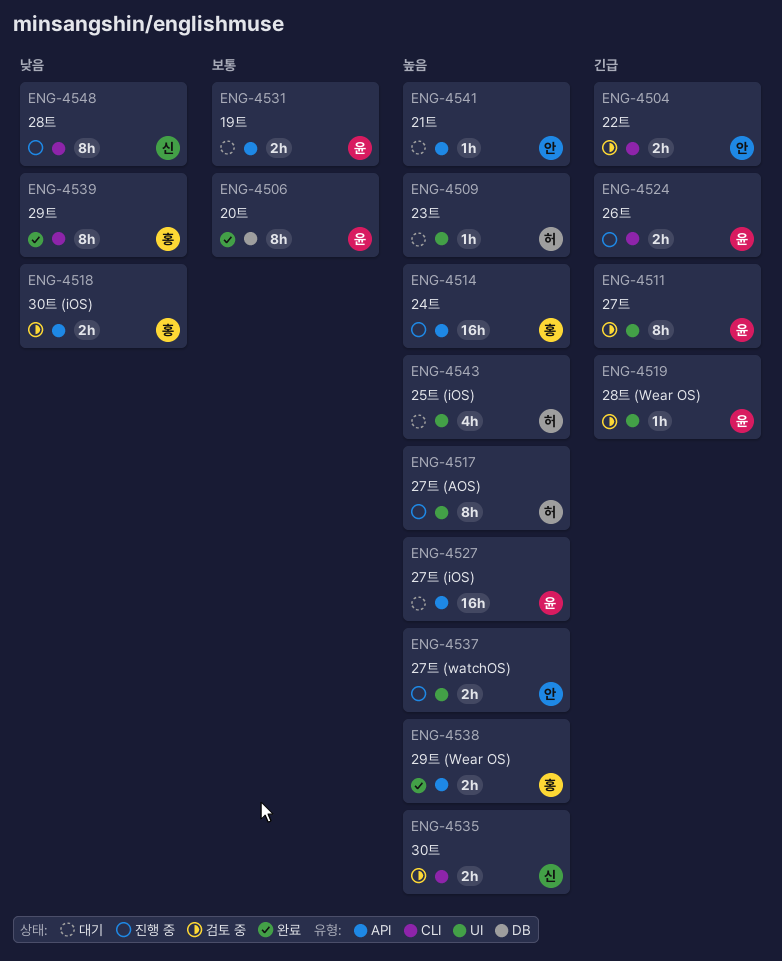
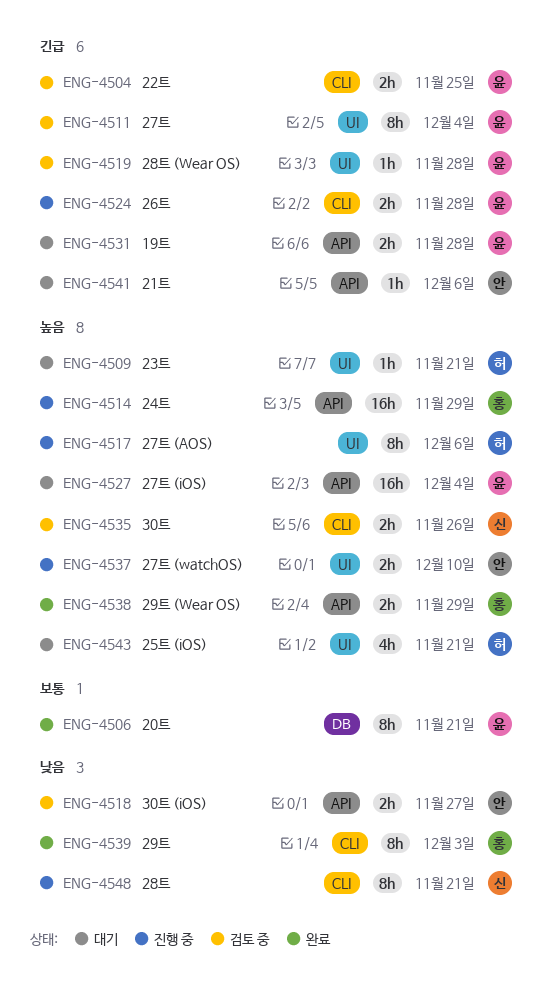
ENG-4504, owner: 안 -> 윤
ENG-4518, owner: 홍 -> 안
ENG-4531, priority: 보통 -> 긴급
ENG-4541, priority: 높음 -> 긴급

